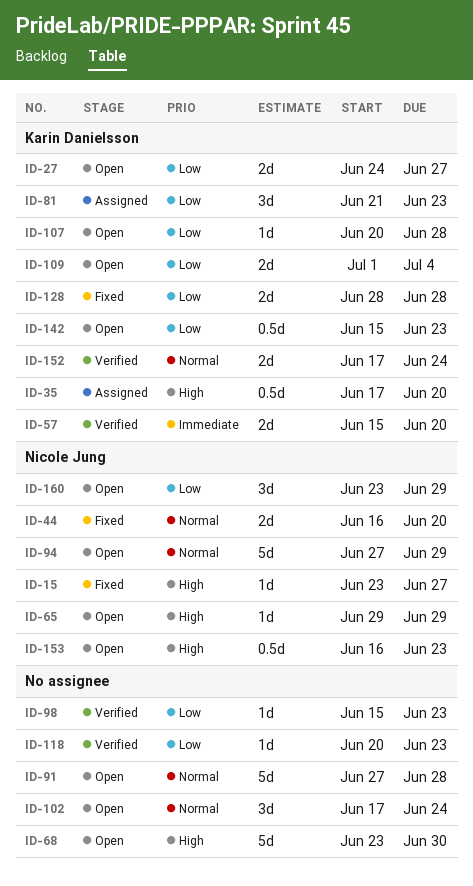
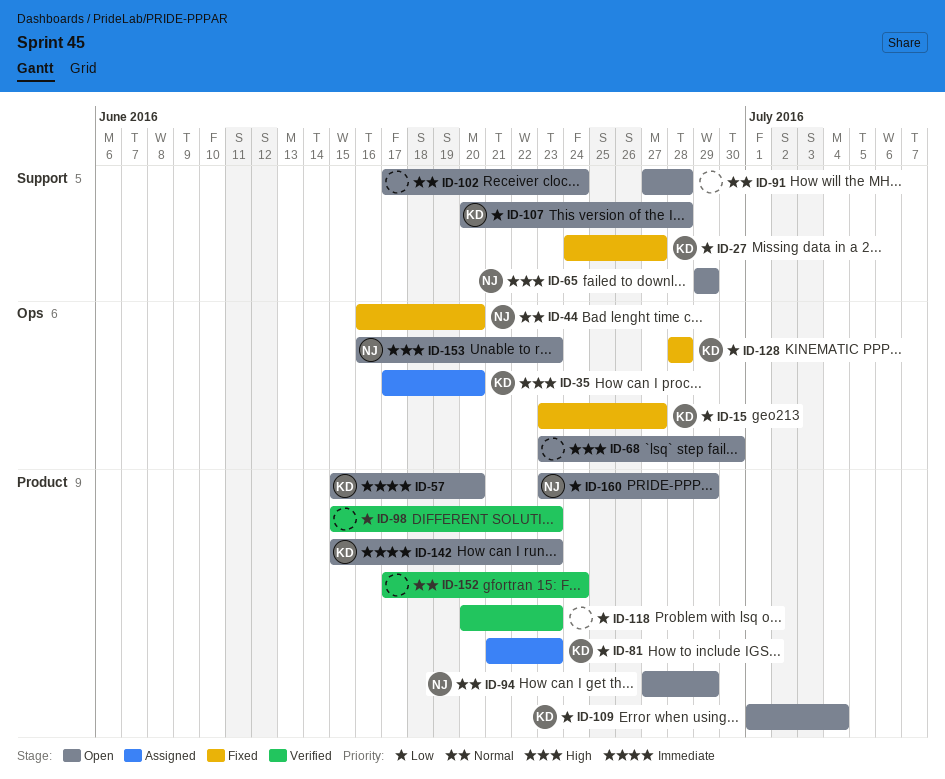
ID-15, owner: Nicole Jung -> Karin Danielsson
ID-15, priority: High -> Low
ID-27, status: Open -> Fixed
ID-57, status: Verified -> Open
ID-142, priority: Low -> Immediate
ID-152, owner: Karin Danielsson -> none

